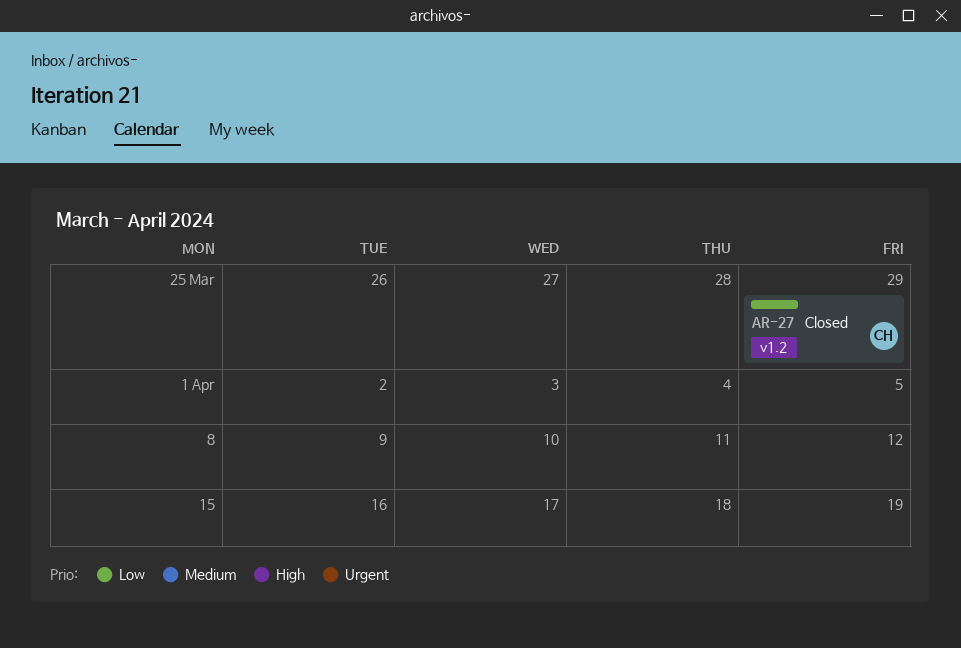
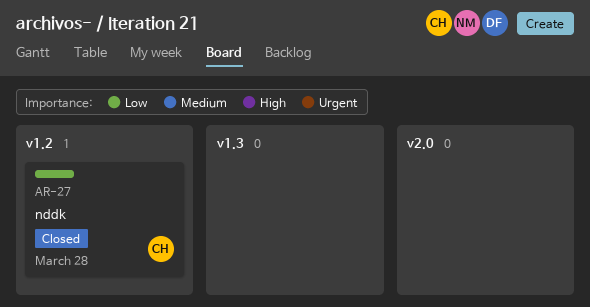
AR-27, due: Mar 29 -> Mar 28

